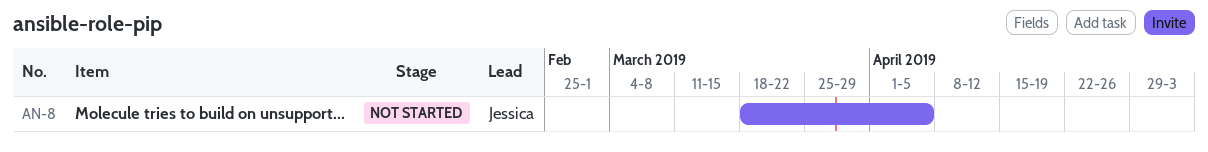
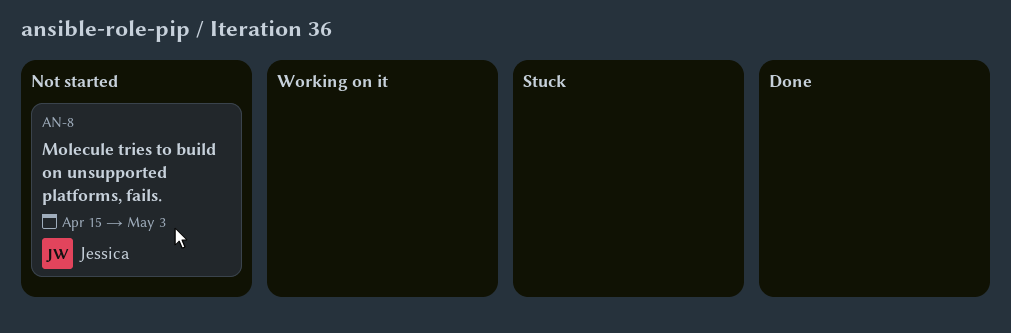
AN-8, start: Mar 18 -> Apr 15
AN-8, due: Apr 5 -> May 3

